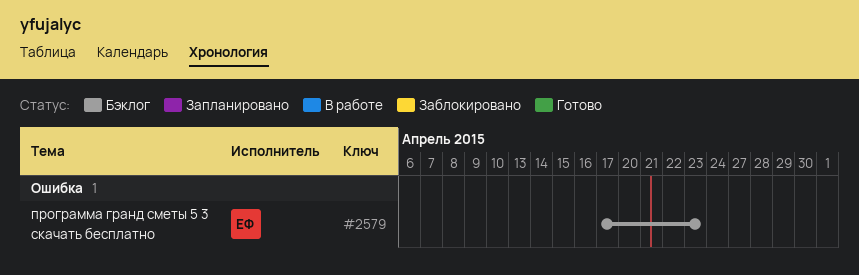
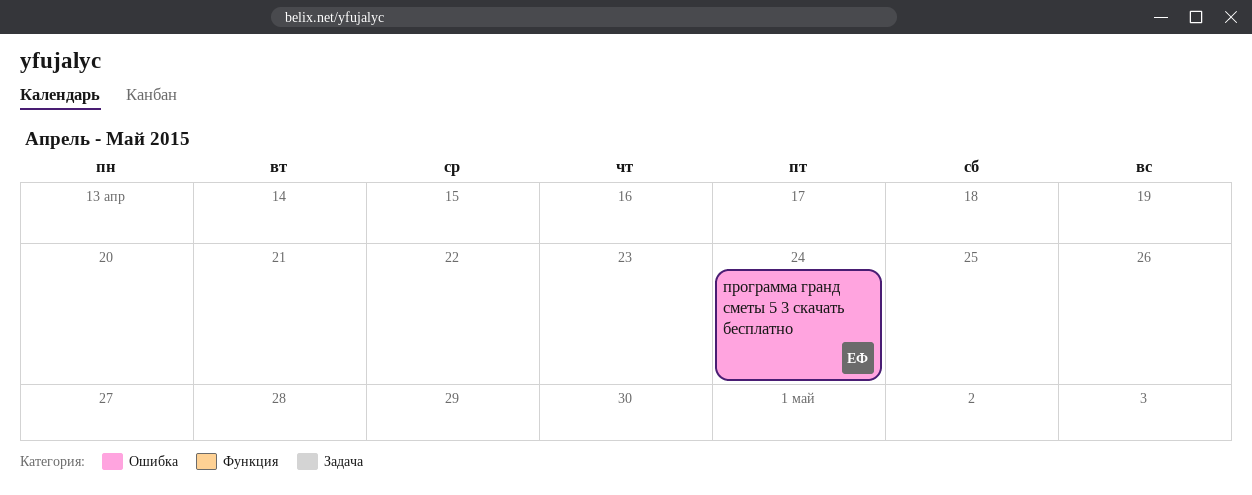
программа гранд сметы 5 3 скачать бесплатно, due: Apr 23 -> Apr 24

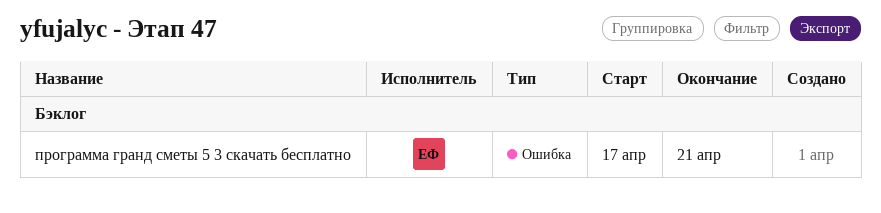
программа гранд сметы 5 3 скачать бесплатно, due: Apr 24 -> Apr 21

